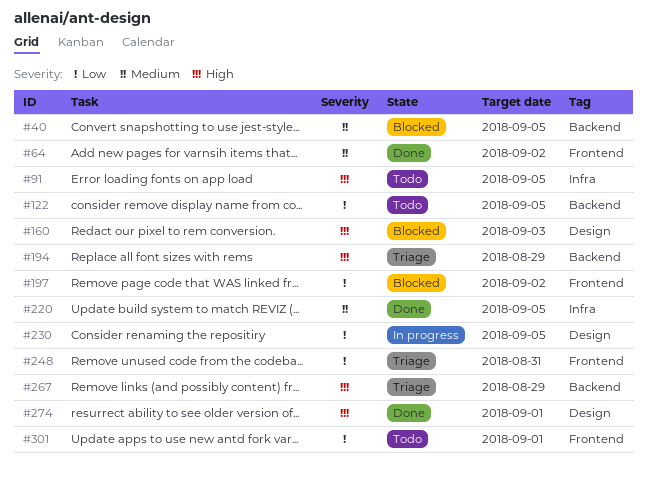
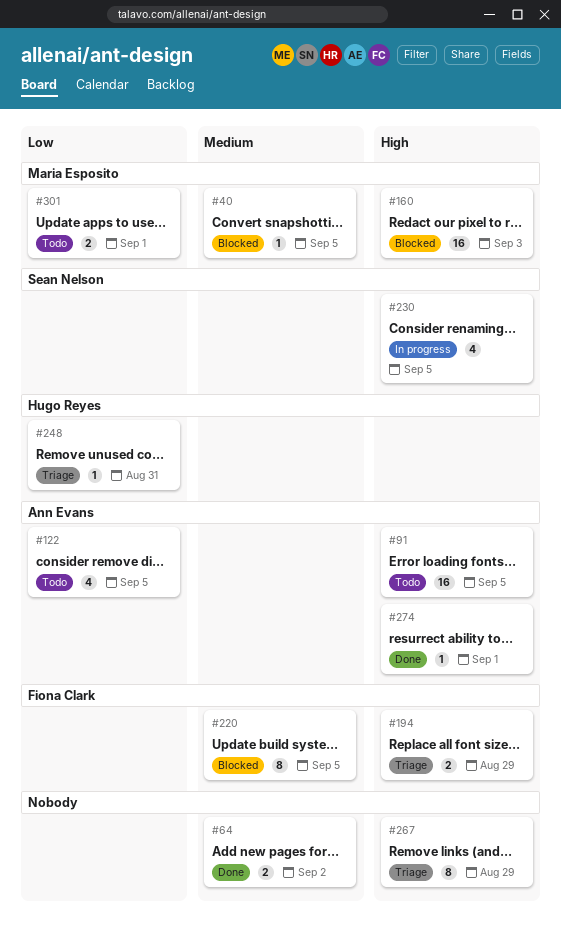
#197: present -> none
#220, status: Done -> Blocked
#230, priority: Low -> High

